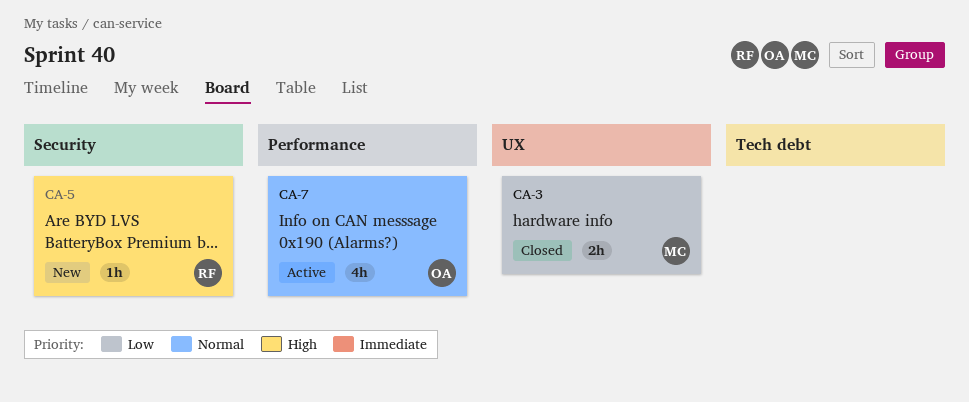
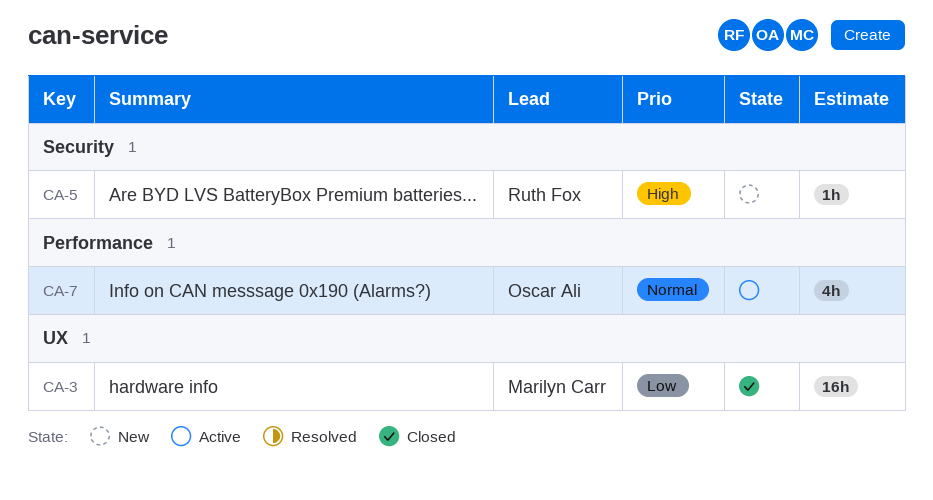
CA-3, estimate: 2h -> 16h

